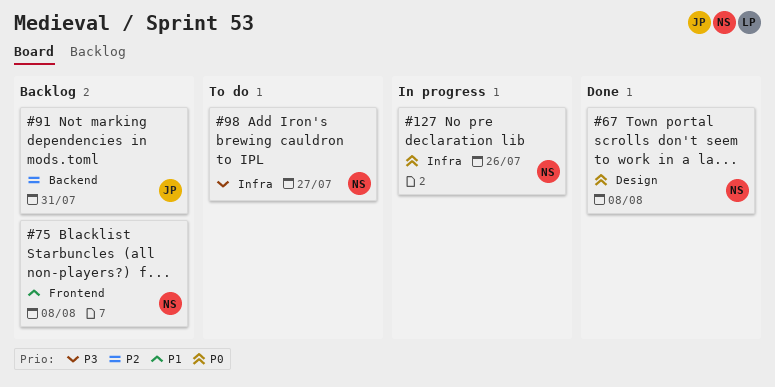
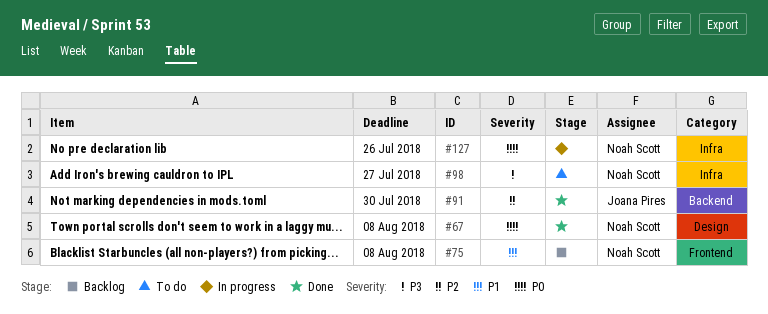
#91, status: Backlog -> Done
#91, due: Jul 31 -> Jul 30

